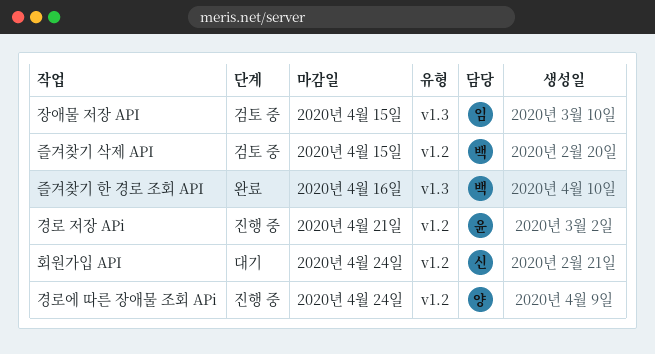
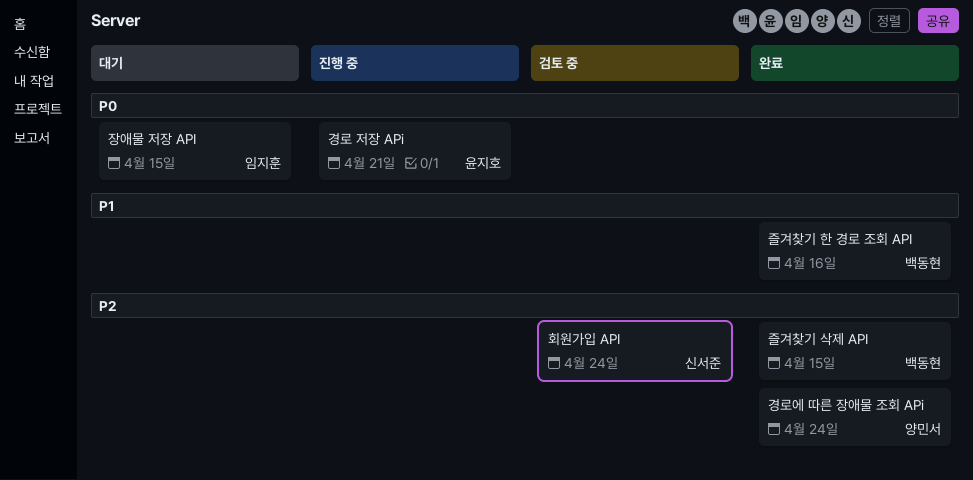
경로에 따른 장애물 조회 APi, status: 진행 중 -> 완료
장애물 저장 API, status: 검토 중 -> 대기
즐겨찾기 삭제 API, status: 검토 중 -> 완료
회원가입 API, status: 대기 -> 검토 중

